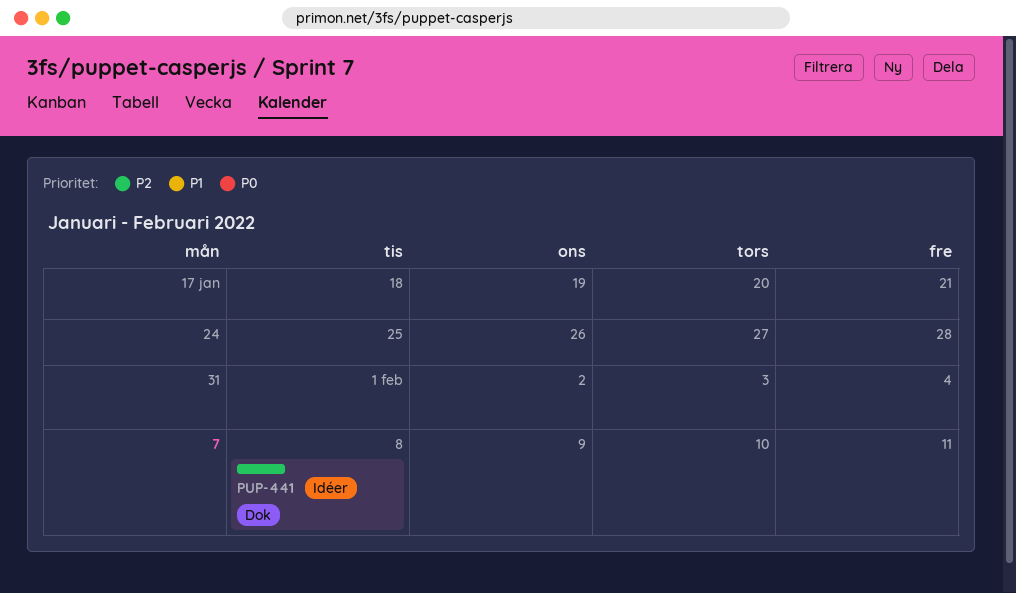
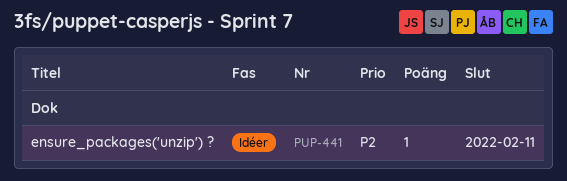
PUP-441, due: Feb 8 -> Feb 11

